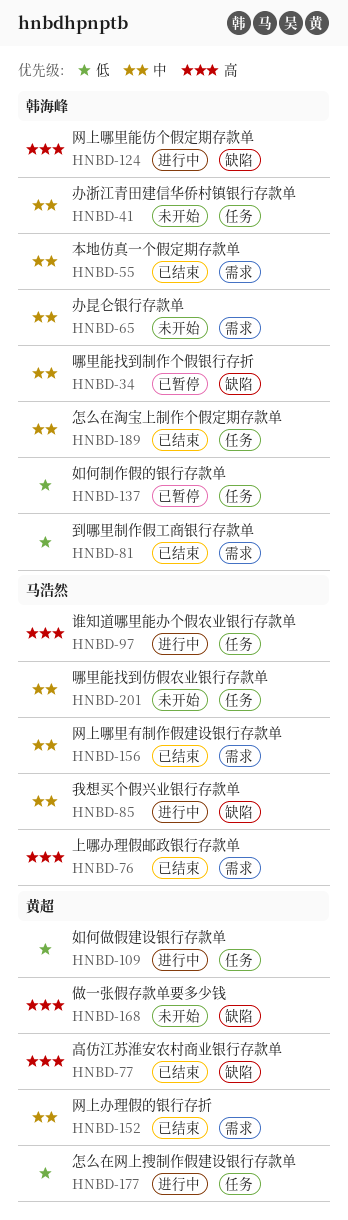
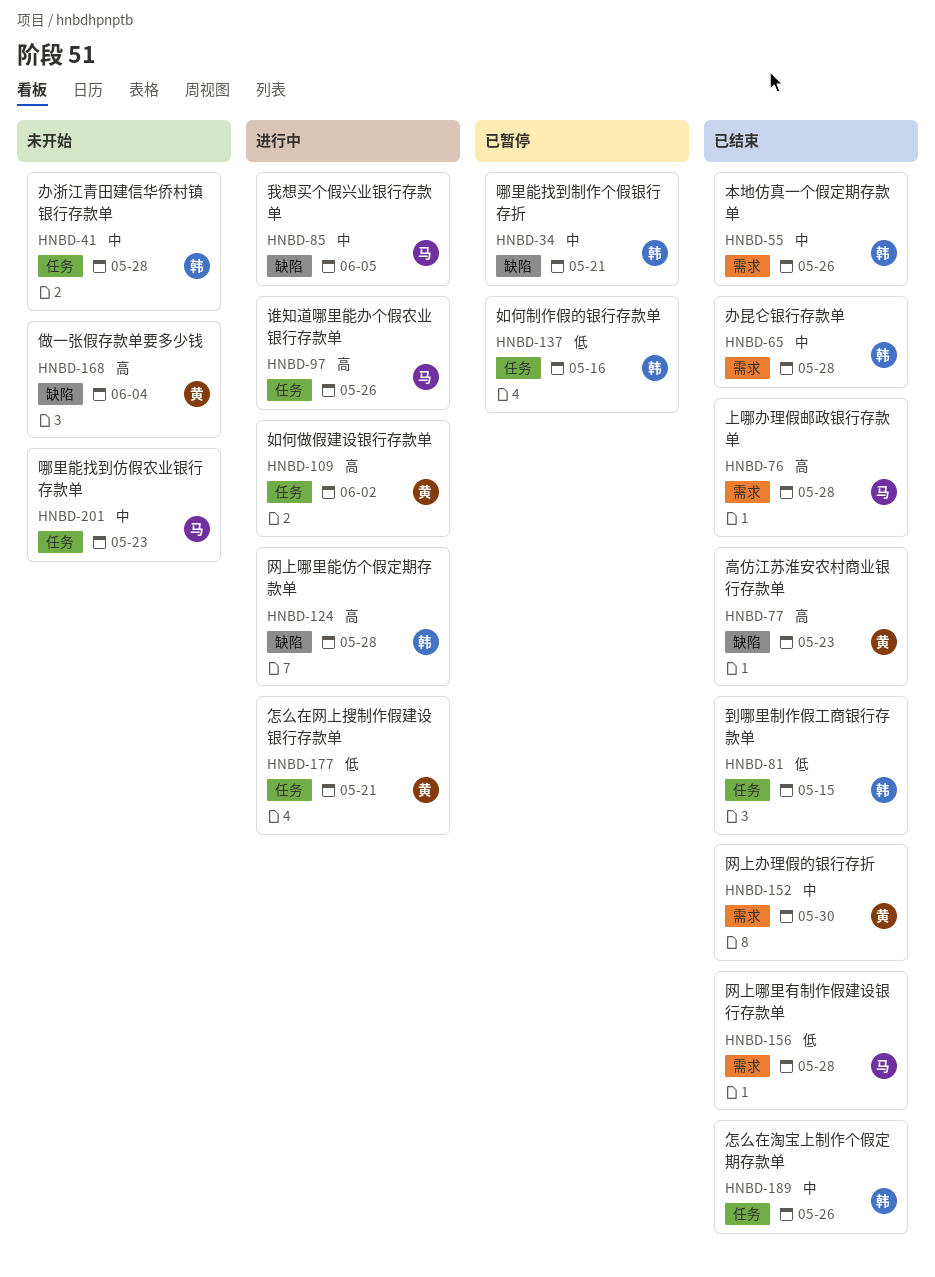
HNBD-65, status: 未开始 -> 已结束
HNBD-81, label: 需求 -> 任务
HNBD-109, priority: 低 -> 高
HNBD-156, priority: 中 -> 低

